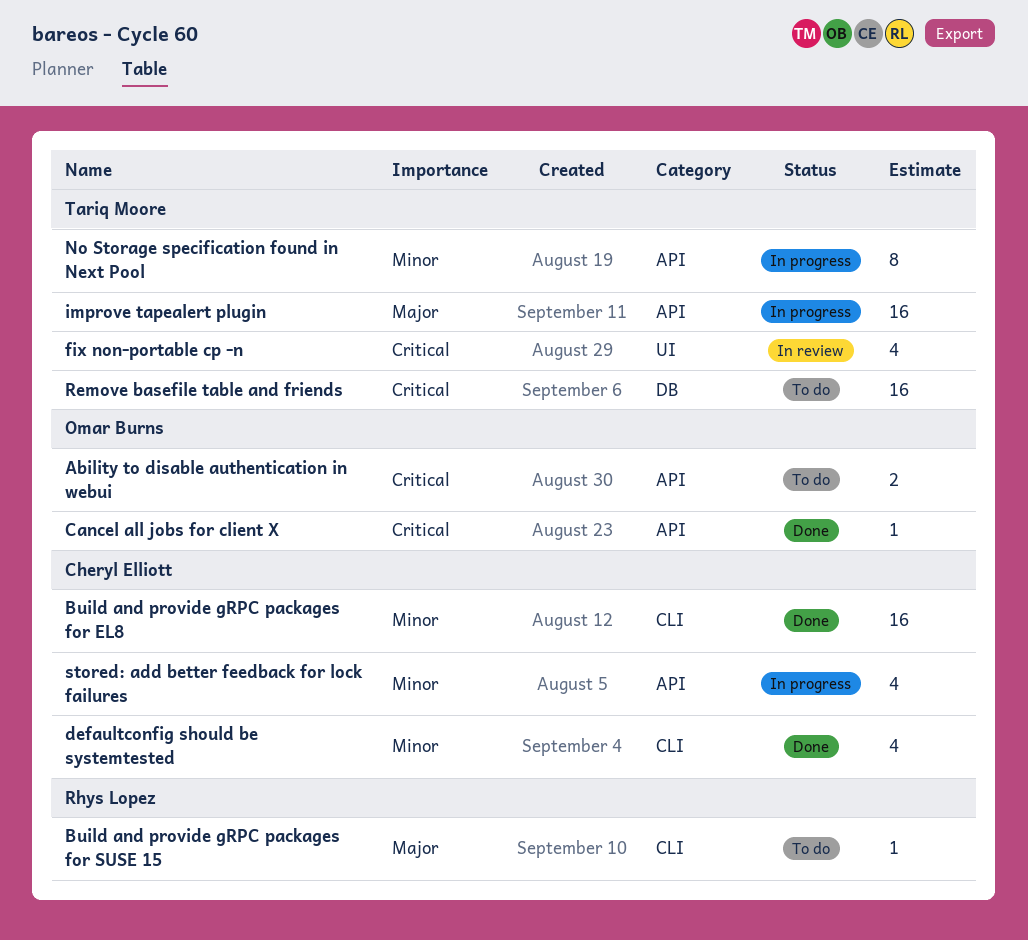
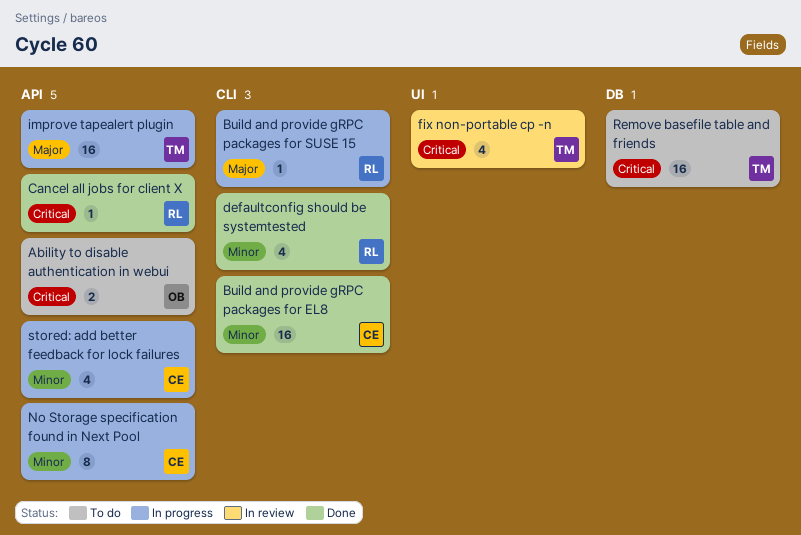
Build and provide gRPC packages for SUSE 15, status: To do -> In progress
Cancel all jobs for client X, owner: Omar Burns -> Rhys Lopez
defaultconfig should be systemtested, owner: Cheryl Elliott -> Rhys Lopez
No Storage specification found in Next Pool, owner: Tariq Moore -> Cheryl Elliott

